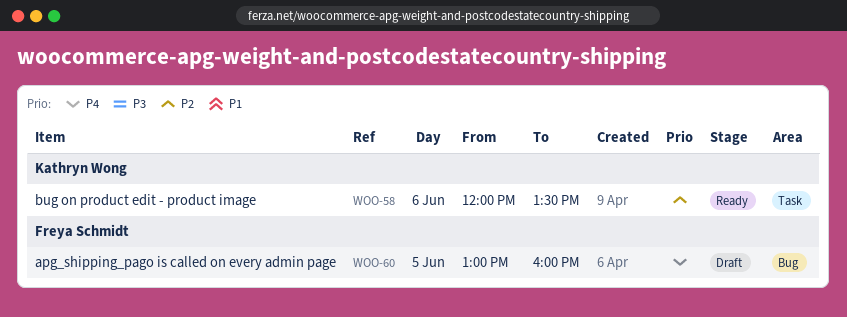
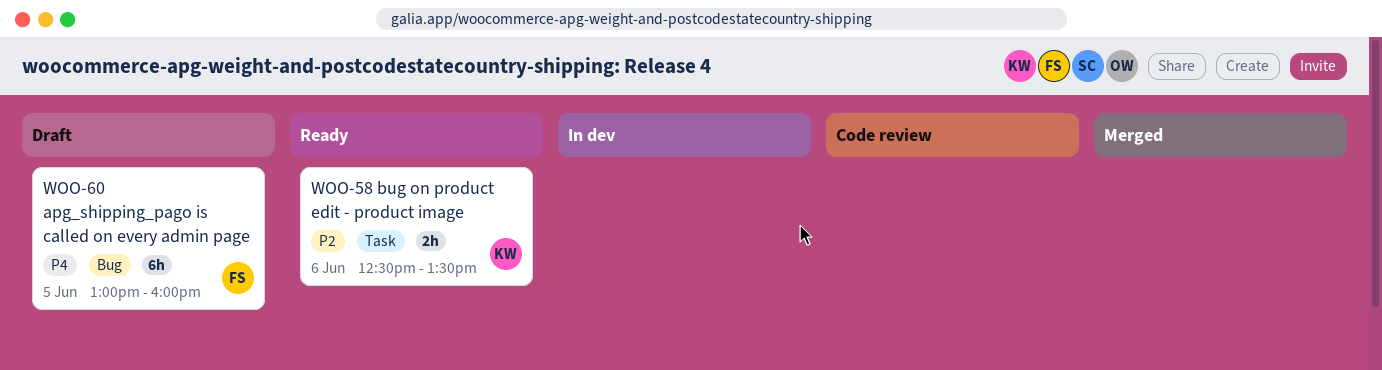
WOO-58, begins: 12:00 -> 12:30

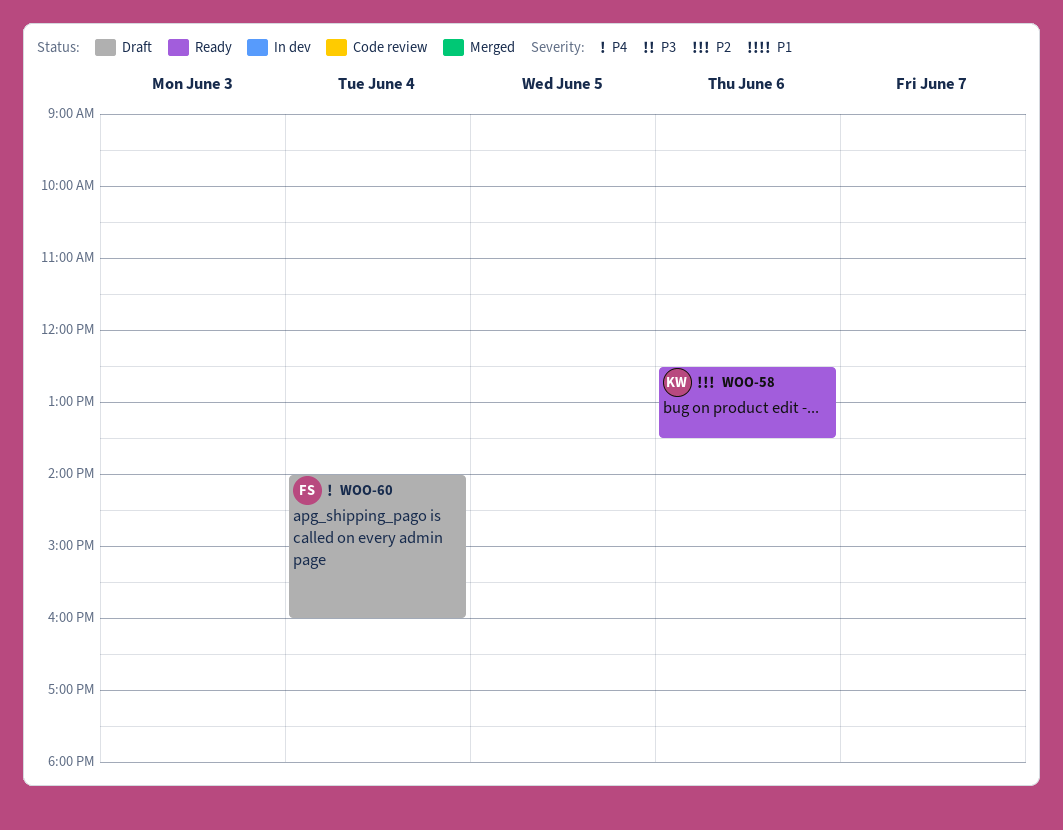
WOO-60, day: Jun 5 -> Jun 4
WOO-60, begins: 13:00 -> 14:00

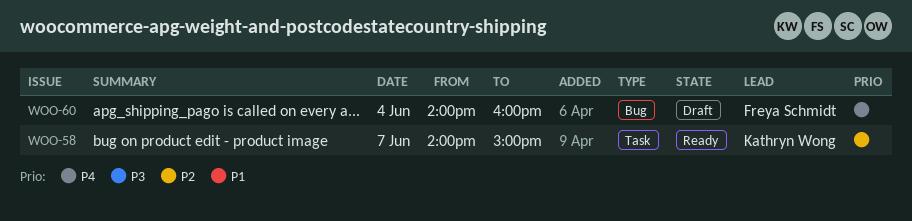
WOO-58, day: Jun 6 -> Jun 7
WOO-58, begins: 12:30 -> 14:00
WOO-58, ends: 13:30 -> 15:00

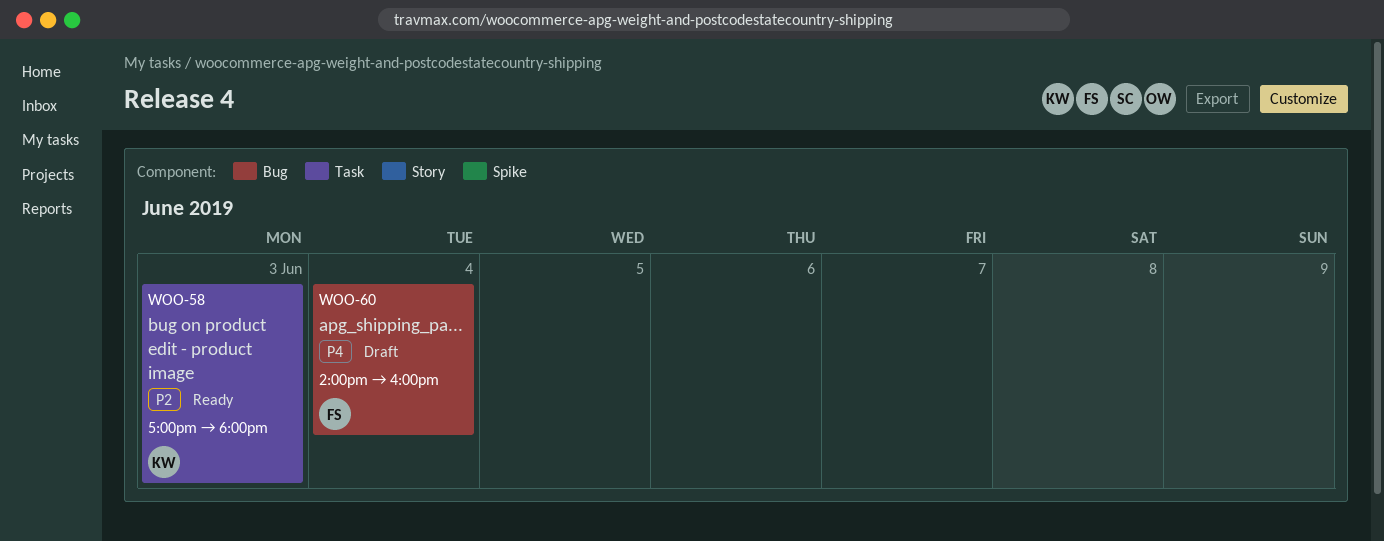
WOO-58, day: Jun 7 -> Jun 3
WOO-58, begins: 14:00 -> 17:00
WOO-58, ends: 15:00 -> 18:00

